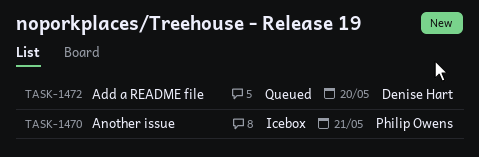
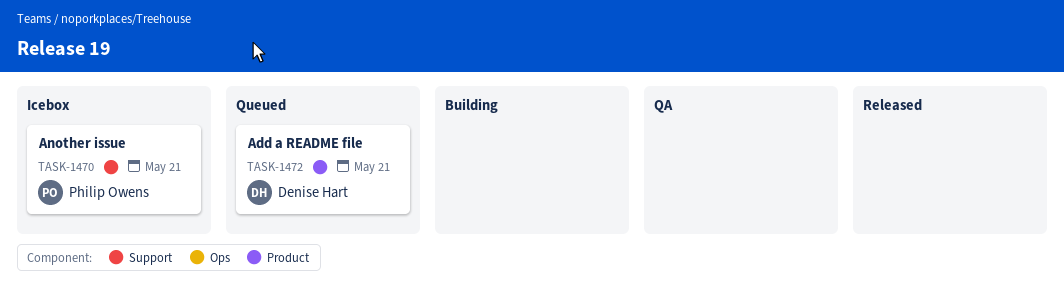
TASK-1472, due: May 20 -> May 21

